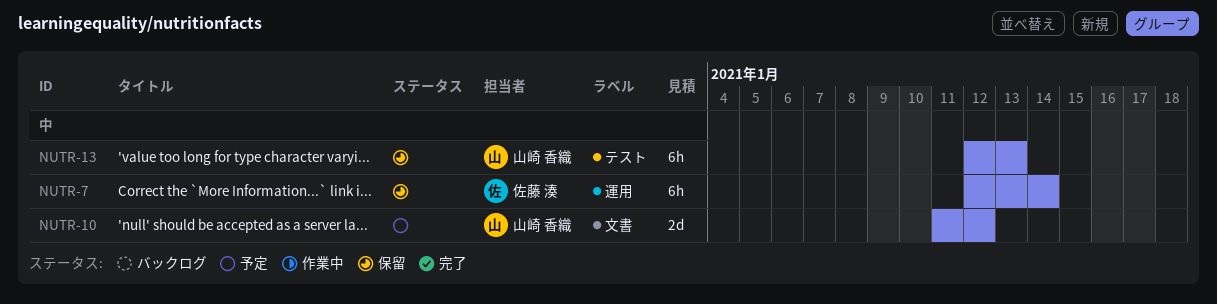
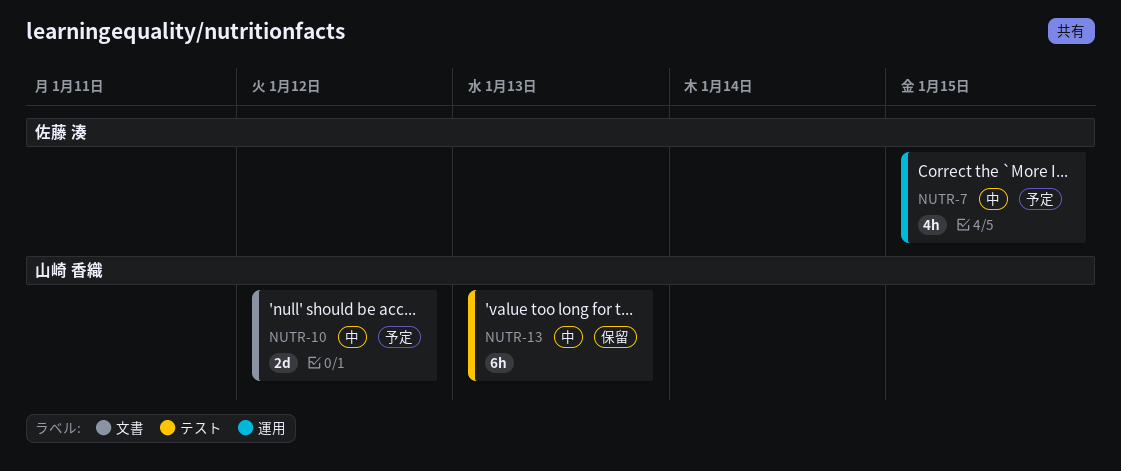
NUTR-7, status: 保留 -> 予定
NUTR-7, estimate: 6h -> 4h
NUTR-7, due: Jan 14 -> Jan 15

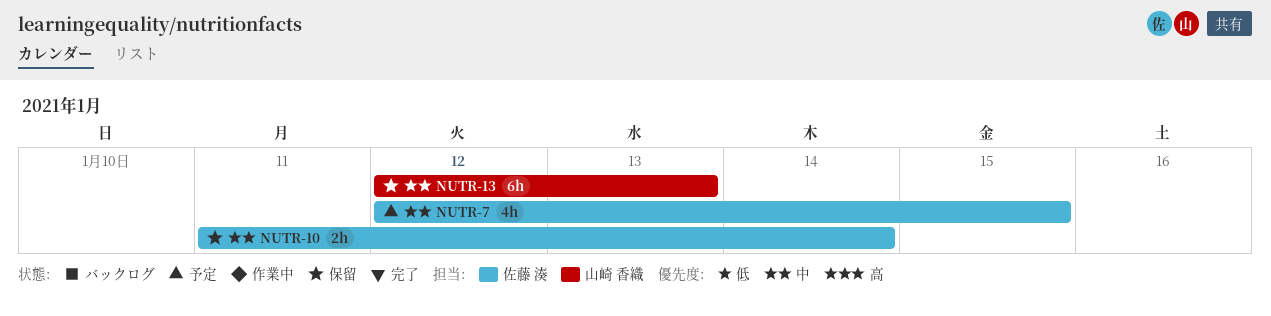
NUTR-10, status: 予定 -> 保留
NUTR-10, owner: 山崎 香織 -> 佐藤 湊
NUTR-10, estimate: 2d -> 2h
NUTR-10, due: Jan 12 -> Jan 14

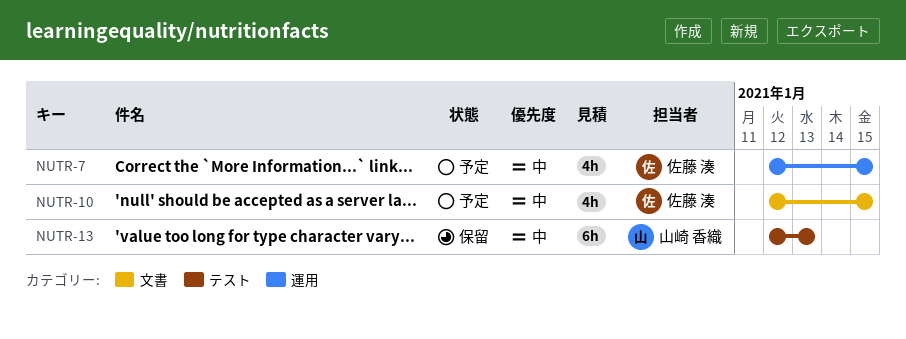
NUTR-10, status: 保留 -> 予定
NUTR-10, estimate: 2h -> 4h
NUTR-10, start: Jan 11 -> Jan 12
NUTR-10, due: Jan 14 -> Jan 15

